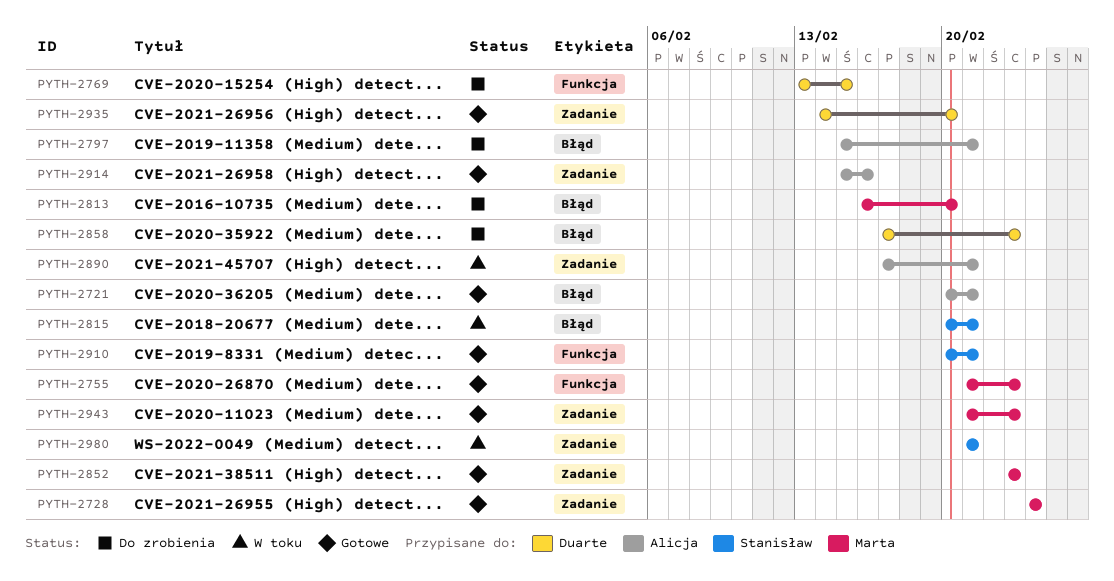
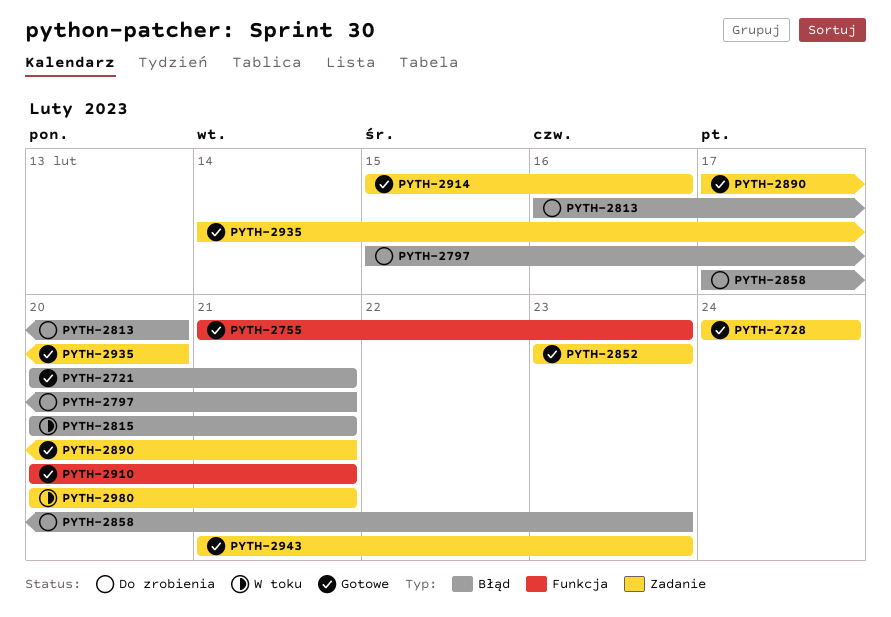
PYTH-2769: present -> none
PYTH-2890, status: W toku -> Gotowe
PYTH-2980, start: Feb 21 -> Feb 20

